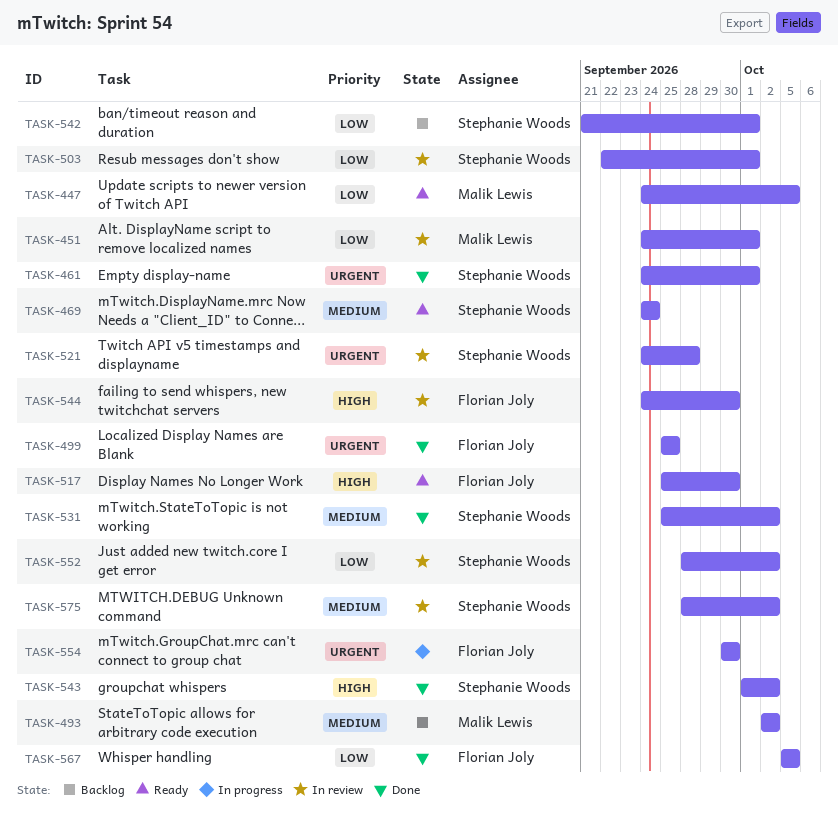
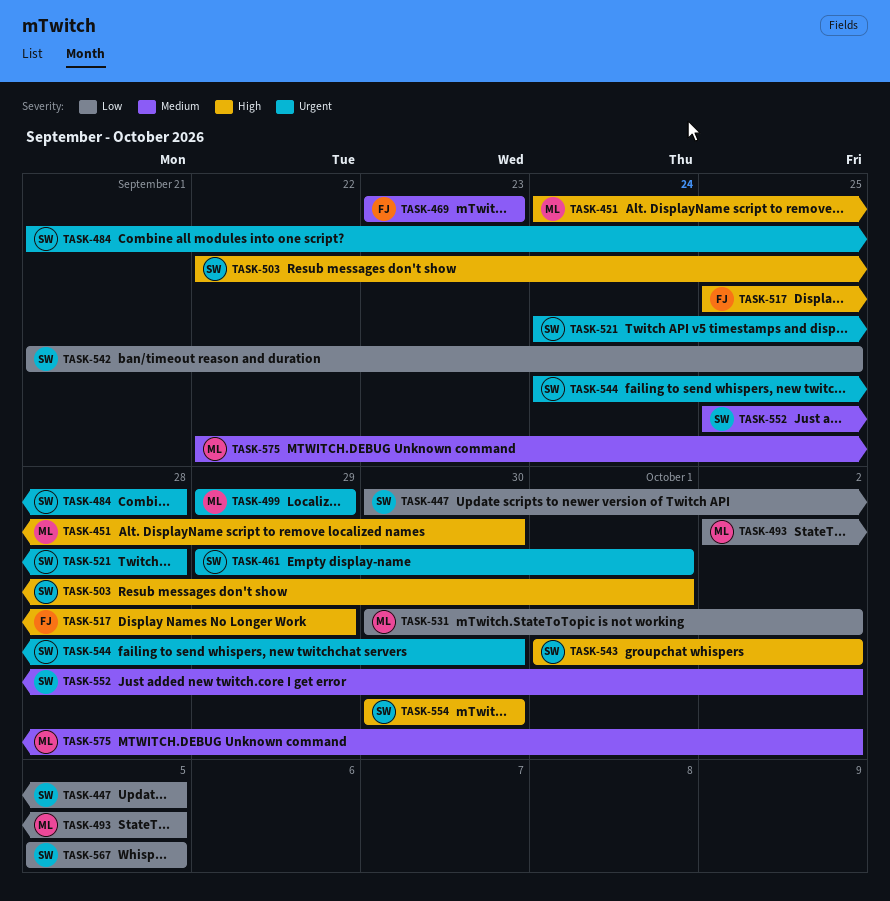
TASK-447, owner: Malik Lewis -> Stephanie Woods
TASK-447, start: Sep 24 -> Sep 30
TASK-451, priority: Low -> High
TASK-451, due: Oct 1 -> Sep 30
TASK-461, start: Sep 24 -> Sep 29
TASK-469, owner: Stephanie Woods -> Florian Joly
TASK-469, start: Sep 24 -> Sep 23
TASK-469, due: Sep 24 -> Sep 23
TASK-484: none -> present
TASK-493, priority: Medium -> Low
TASK-493, due: Oct 2 -> Oct 5
TASK-499, owner: Florian Joly -> Malik Lewis
TASK-499, start: Sep 25 -> Sep 29
TASK-499, due: Sep 25 -> Sep 29
TASK-503, priority: Low -> High
TASK-517, due: Sep 30 -> Sep 29
TASK-531, owner: Stephanie Woods -> Malik Lewis
TASK-531, priority: Medium -> Low
TASK-531, start: Sep 25 -> Sep 30
TASK-542, due: Oct 1 -> Sep 25
TASK-544, owner: Florian Joly -> Stephanie Woods
TASK-544, priority: High -> Urgent
TASK-552, priority: Low -> Medium
TASK-552, start: Sep 28 -> Sep 25
TASK-554, owner: Florian Joly -> Stephanie Woods
TASK-554, priority: Urgent -> High
TASK-567, owner: Florian Joly -> Stephanie Woods
TASK-575, owner: Stephanie Woods -> Malik Lewis
TASK-575, start: Sep 28 -> Sep 22

